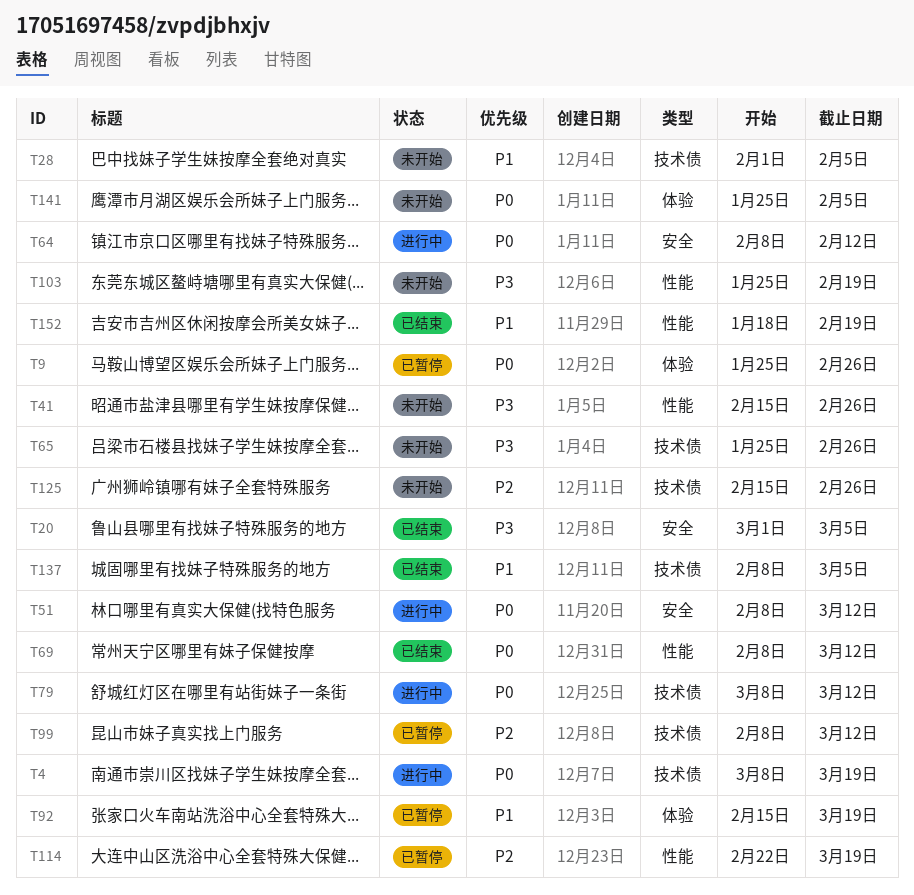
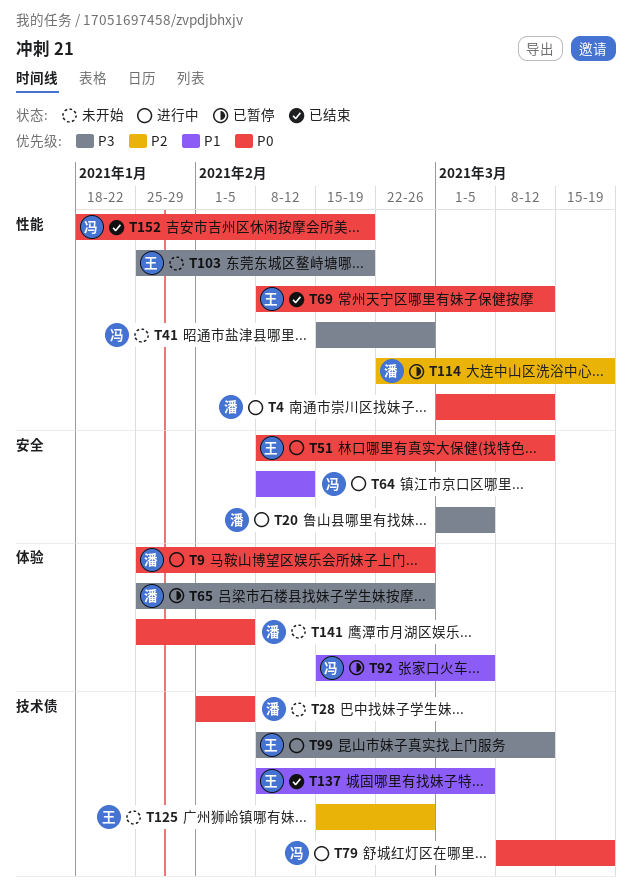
T4, label: 技术债 -> 性能
T4, start: Mar 8 -> Mar 1
T4, due: Mar 19 -> Mar 12
T9, status: 已暂停 -> 进行中
T20, status: 已结束 -> 进行中
T28, priority: P1 -> P0
T64, priority: P0 -> P1
T65, status: 未开始 -> 已暂停
T65, label: 技术债 -> 体验
T79, due: Mar 12 -> Mar 19
T92, due: Mar 19 -> Mar 5
T99, status: 已暂停 -> 进行中
T99, priority: P2 -> P3
T152, priority: P1 -> P0

